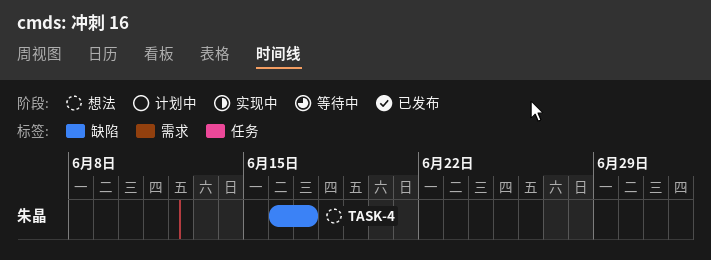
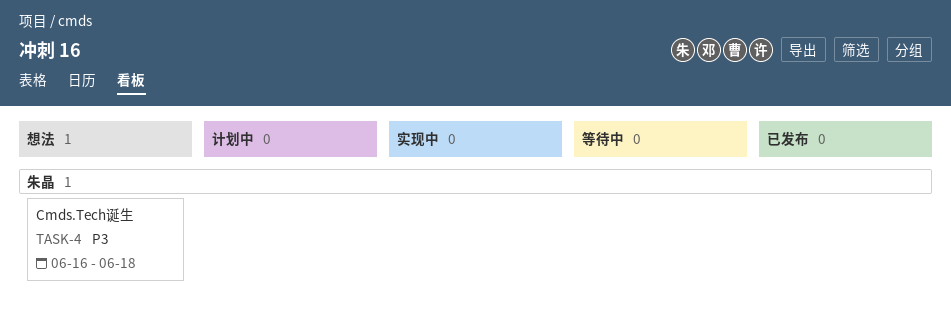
TASK-4, due: Jun 17 -> Jun 18

